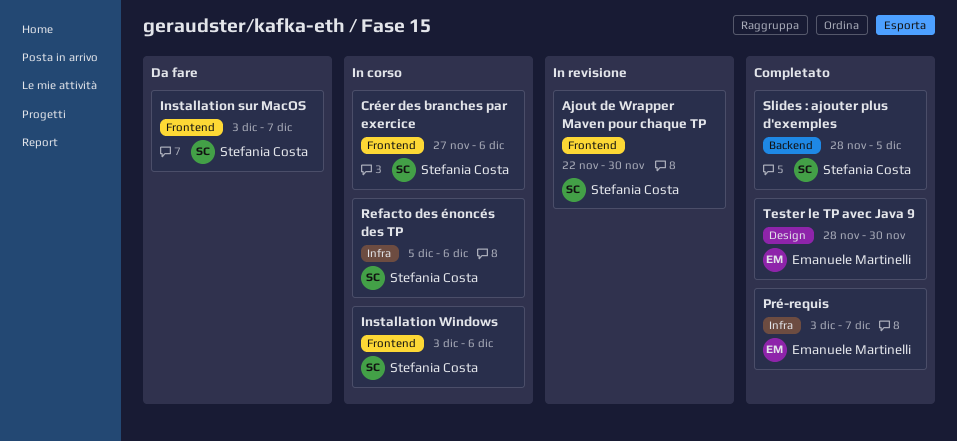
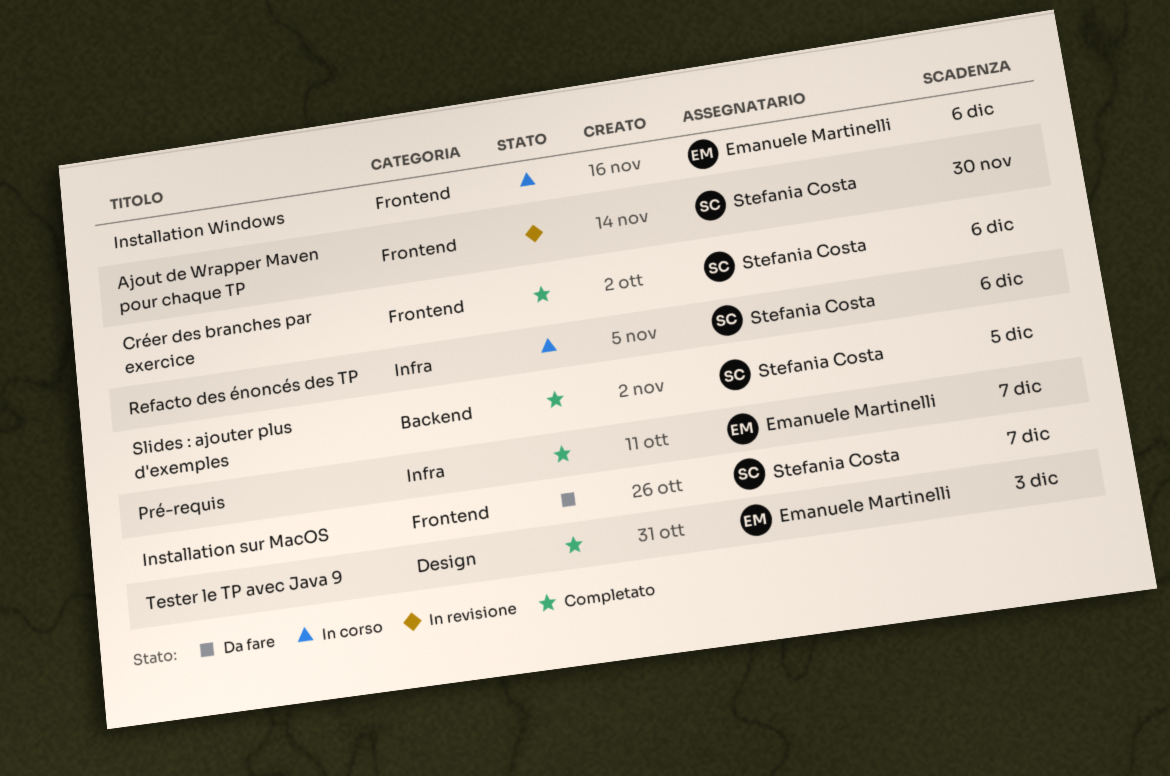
Créer des branches par exercice, status: In corso -> Completato
Installation Windows, owner: Stefania Costa -> Emanuele Martinelli
Tester le TP avec Java 9, due: Nov 30 -> Dec 3

